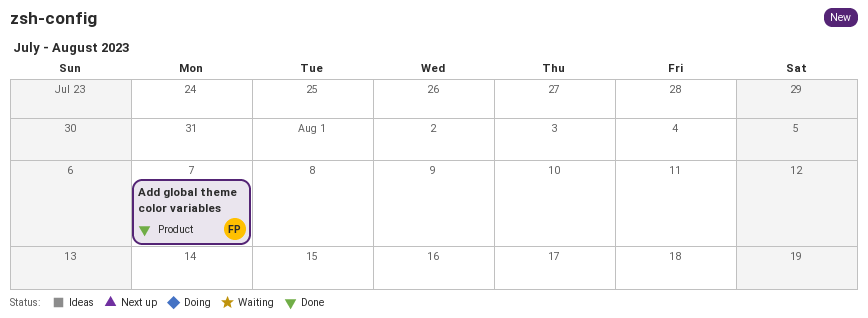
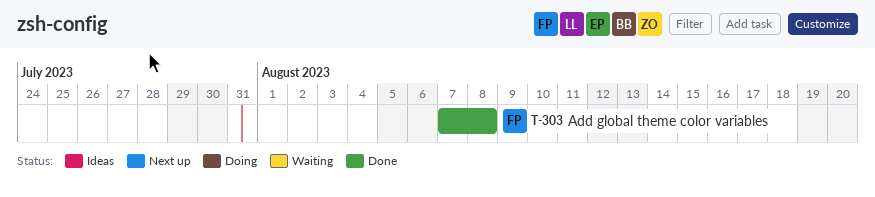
Add global theme color variables, due: Aug 7 -> Aug 8

